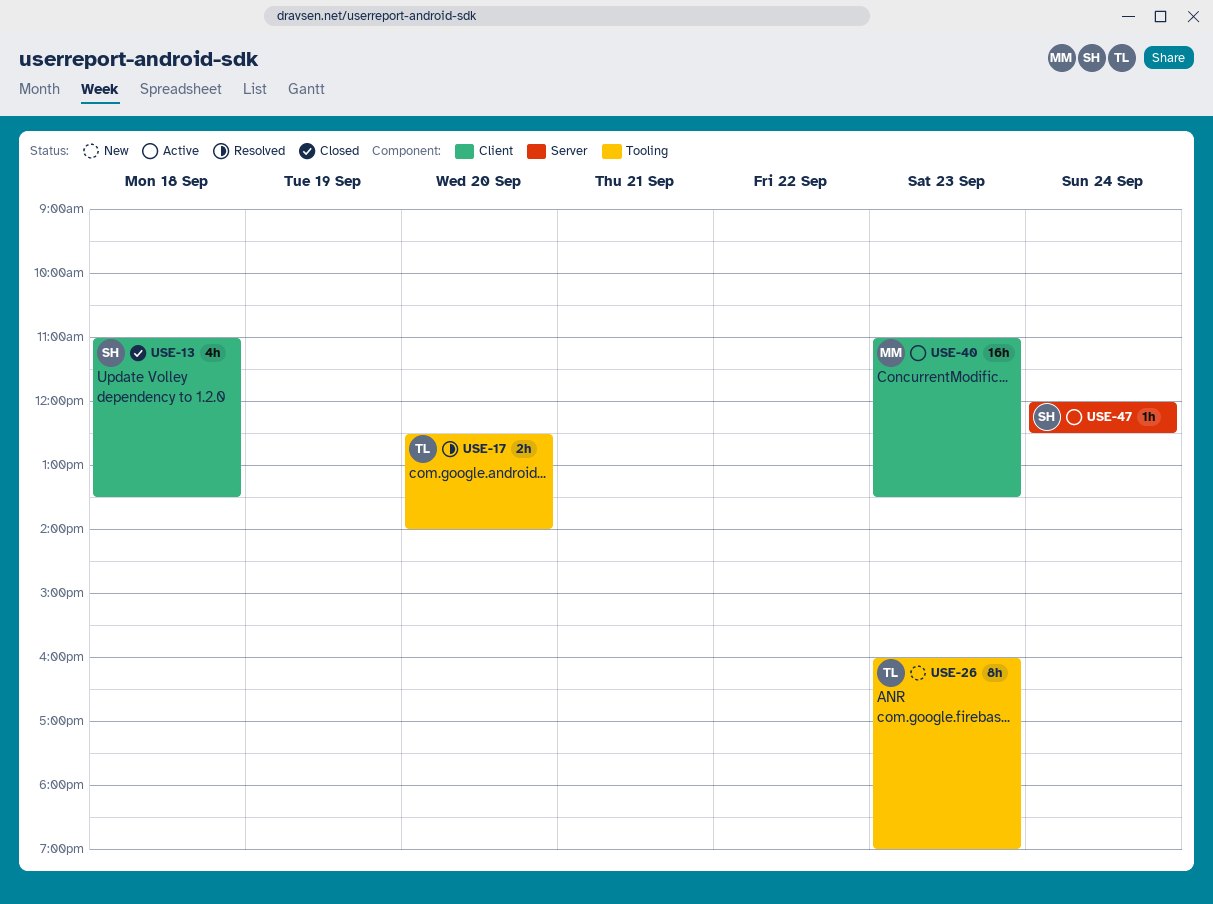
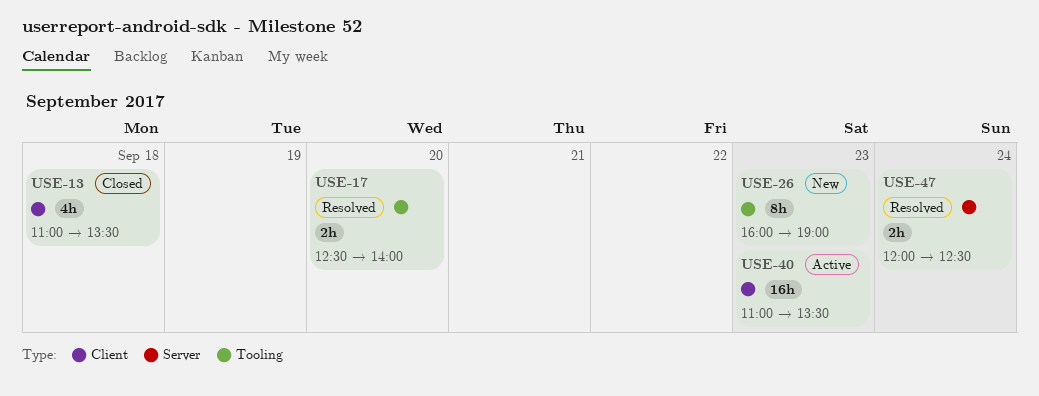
USE-47, status: Active -> Resolved
USE-47, estimate: 1h -> 2h

